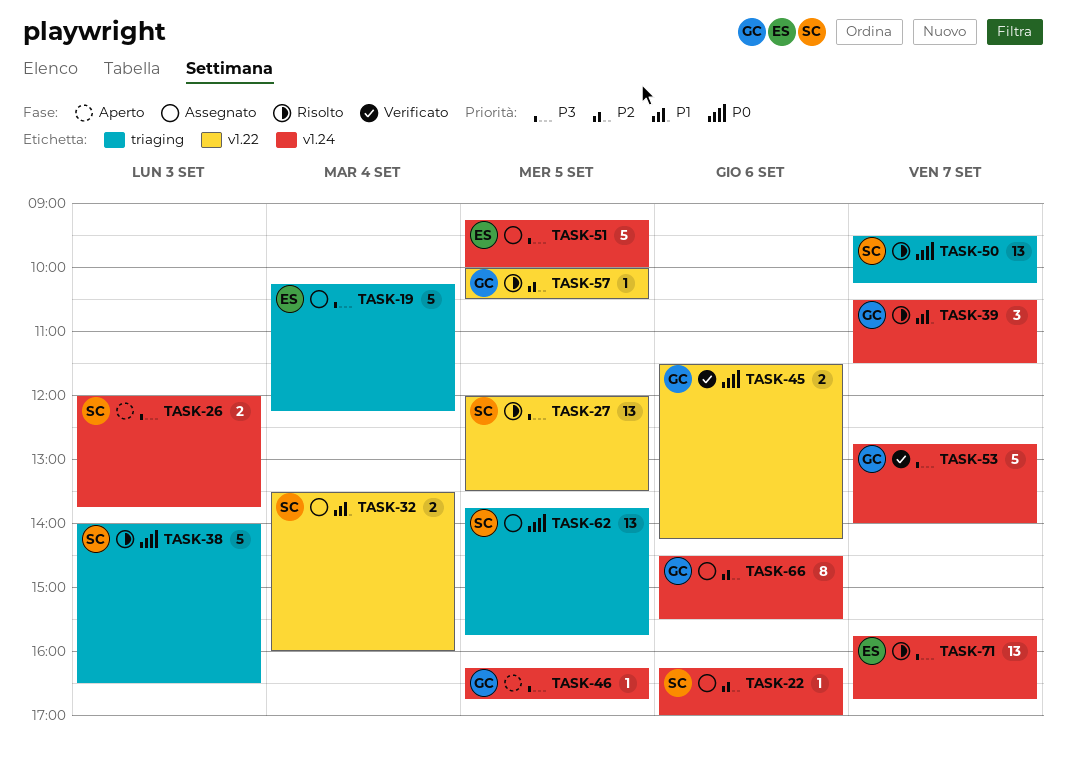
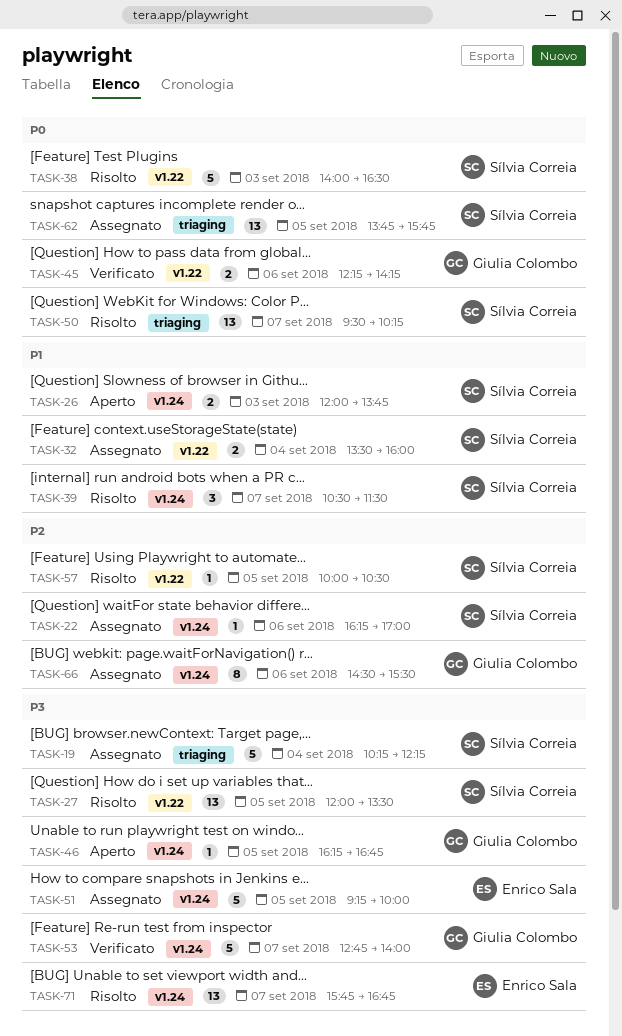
TASK-19, owner: Enrico Sala -> Sílvia Correia
TASK-26, priority: P3 -> P1
TASK-38, label: triaging -> v1.22
TASK-39, owner: Giulia Colombo -> Sílvia Correia
TASK-45, begins: 11:30 -> 12:15
TASK-57, owner: Giulia Colombo -> Sílvia Correia

